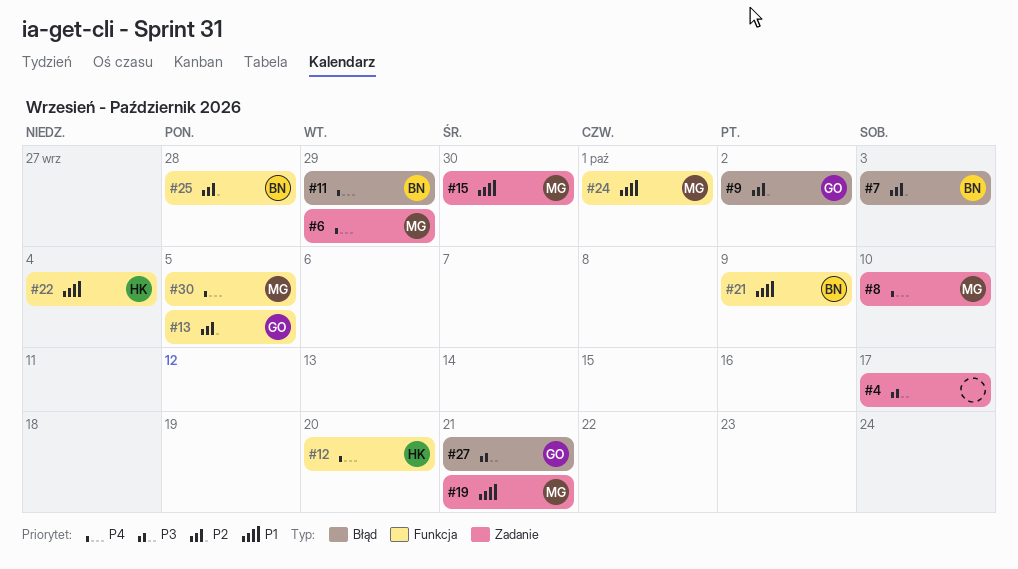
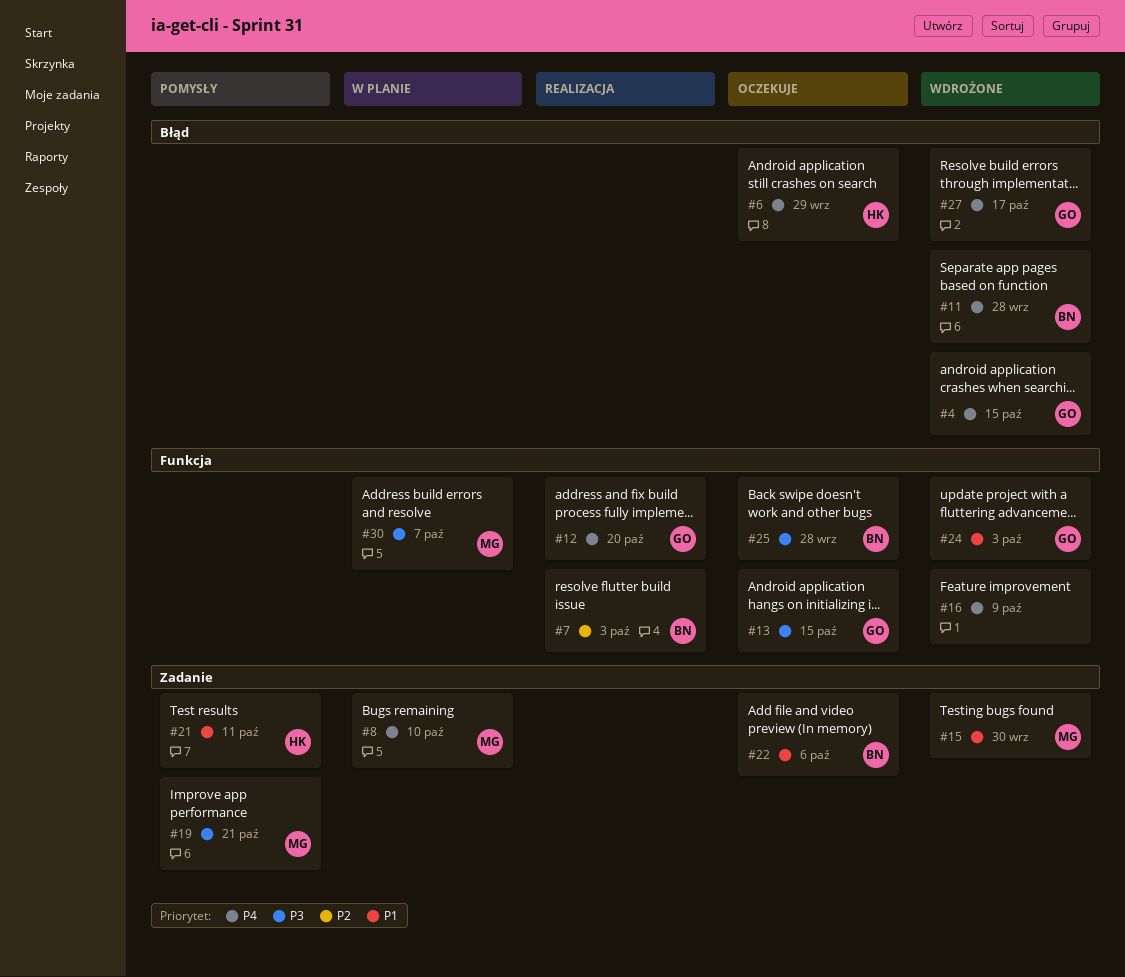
#4, owner: none -> GO
#4, priority: P3 -> P4
#4, label: Zadanie -> Błąd
#4, due: Oct 17 -> Oct 15
#6, owner: MG -> HK
#6, label: Zadanie -> Błąd
#7, label: Błąd -> Funkcja
#9: present -> none
#11, due: Sep 29 -> Sep 28
#12, owner: HK -> GO
#13, priority: P2 -> P3
#13, due: Oct 5 -> Oct 15
#16: none -> present
#19, priority: P1 -> P3
#21, owner: BN -> HK
#21, label: Funkcja -> Zadanie
#21, due: Oct 9 -> Oct 11
#22, owner: HK -> BN
#22, label: Funkcja -> Zadanie
#22, due: Oct 4 -> Oct 6
#24, owner: MG -> GO
#24, due: Oct 1 -> Oct 3
#25, priority: P2 -> P3
#27, priority: P3 -> P4
#27, due: Oct 21 -> Oct 17
#30, priority: P4 -> P3
#30, due: Oct 5 -> Oct 7

